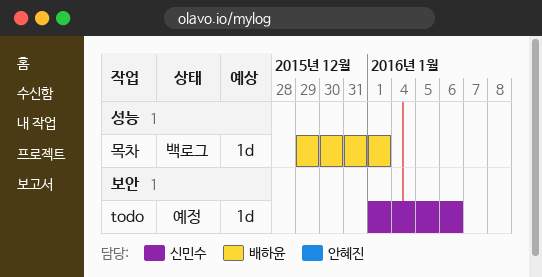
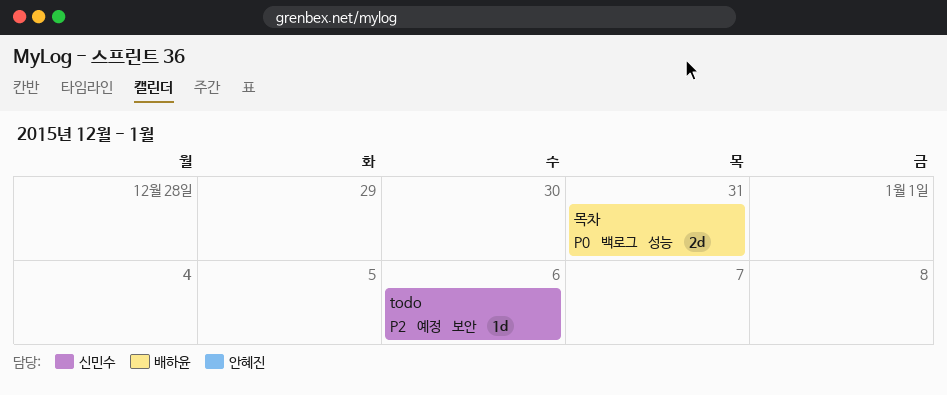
목차, estimate: 1d -> 2d
목차, due: Jan 1 -> Dec 31

